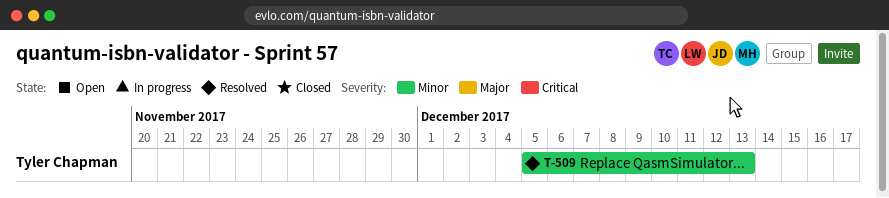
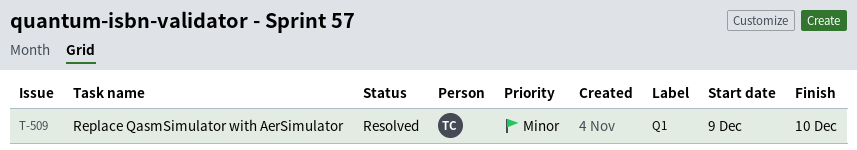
T-509, start: Dec 5 -> Dec 9
T-509, due: Dec 13 -> Dec 10

